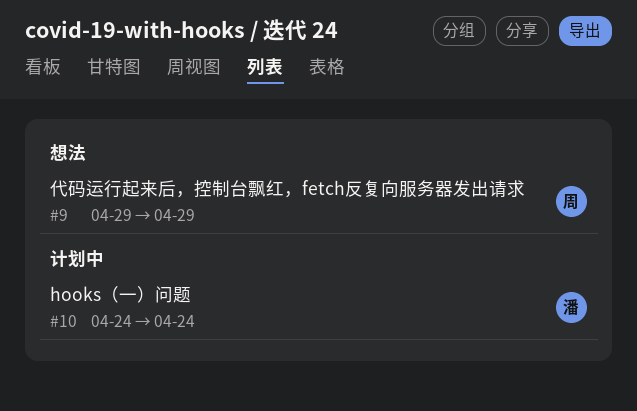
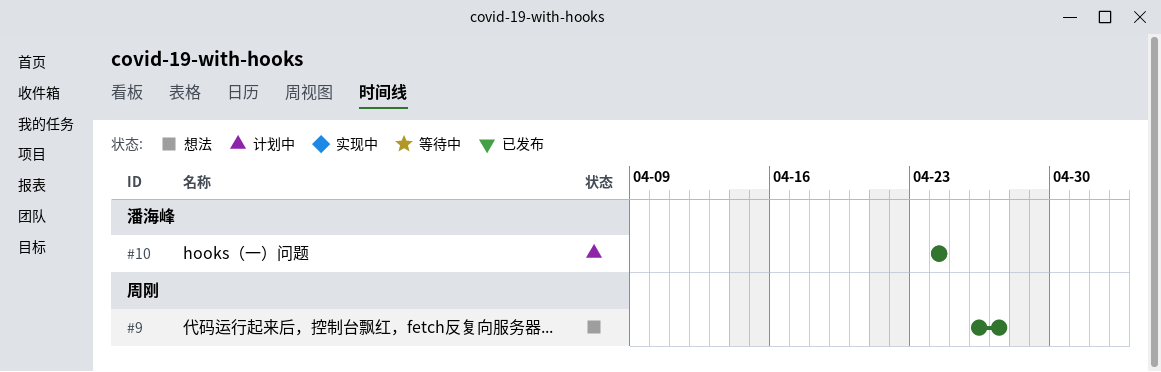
#9, start: Apr 29 -> Apr 26
#9, due: Apr 29 -> Apr 27

